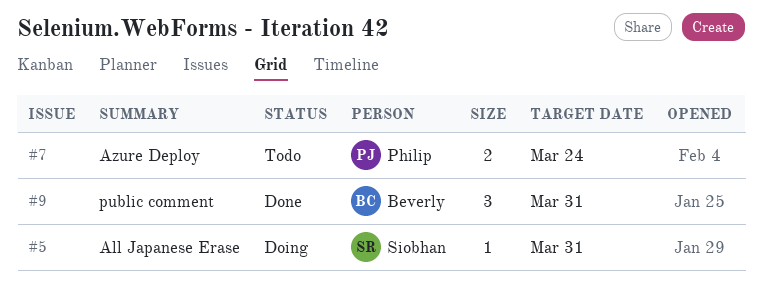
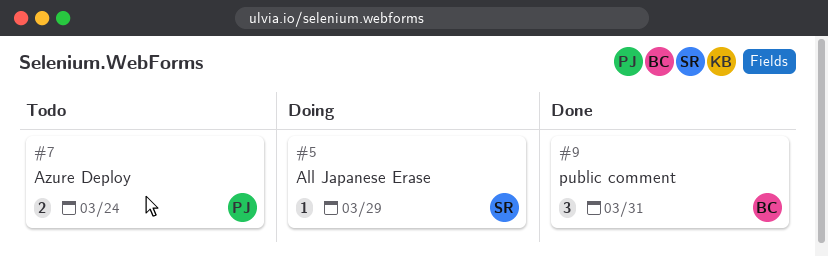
#5, due: Mar 31 -> Mar 29

